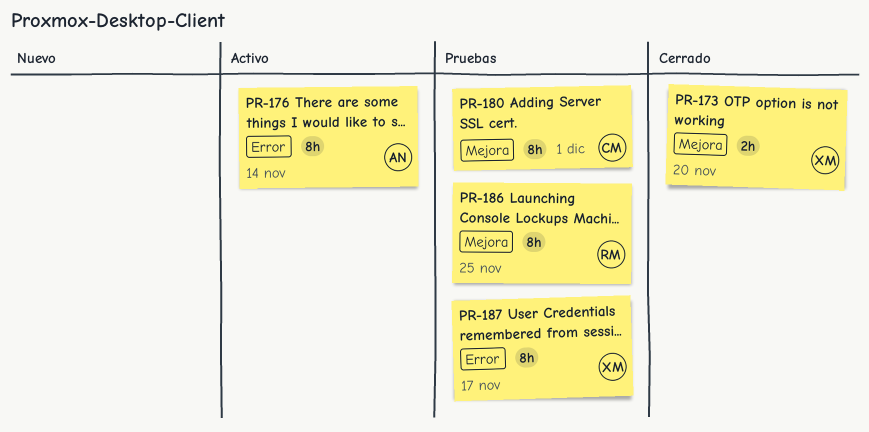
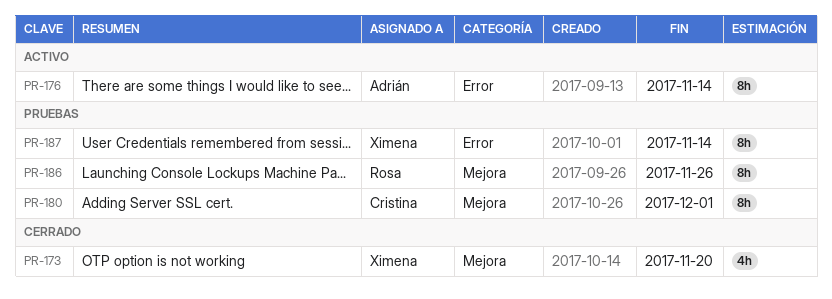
PR-173, estimate: 2h -> 4h
PR-186, due: Nov 25 -> Nov 26
PR-187, due: Nov 17 -> Nov 14

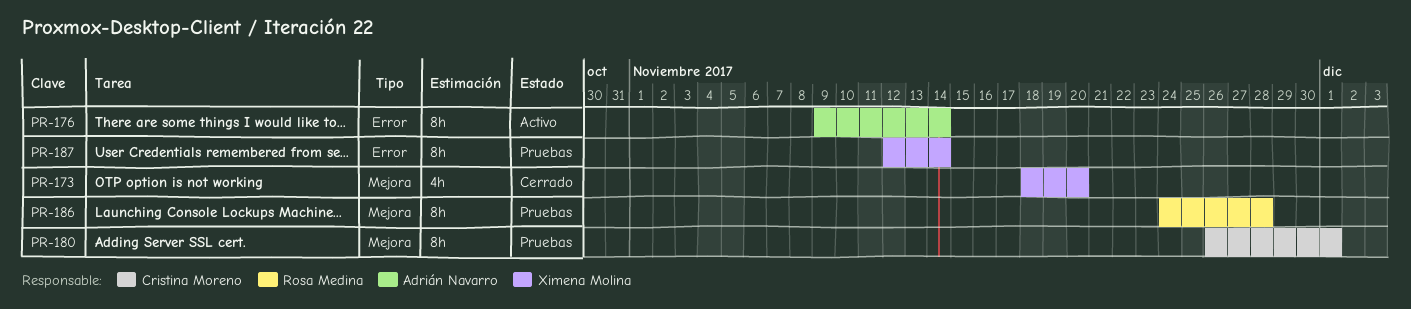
PR-186, due: Nov 26 -> Nov 28

